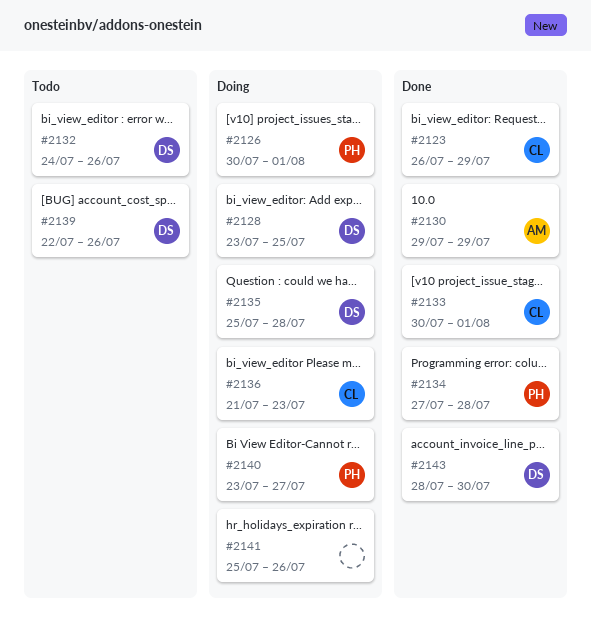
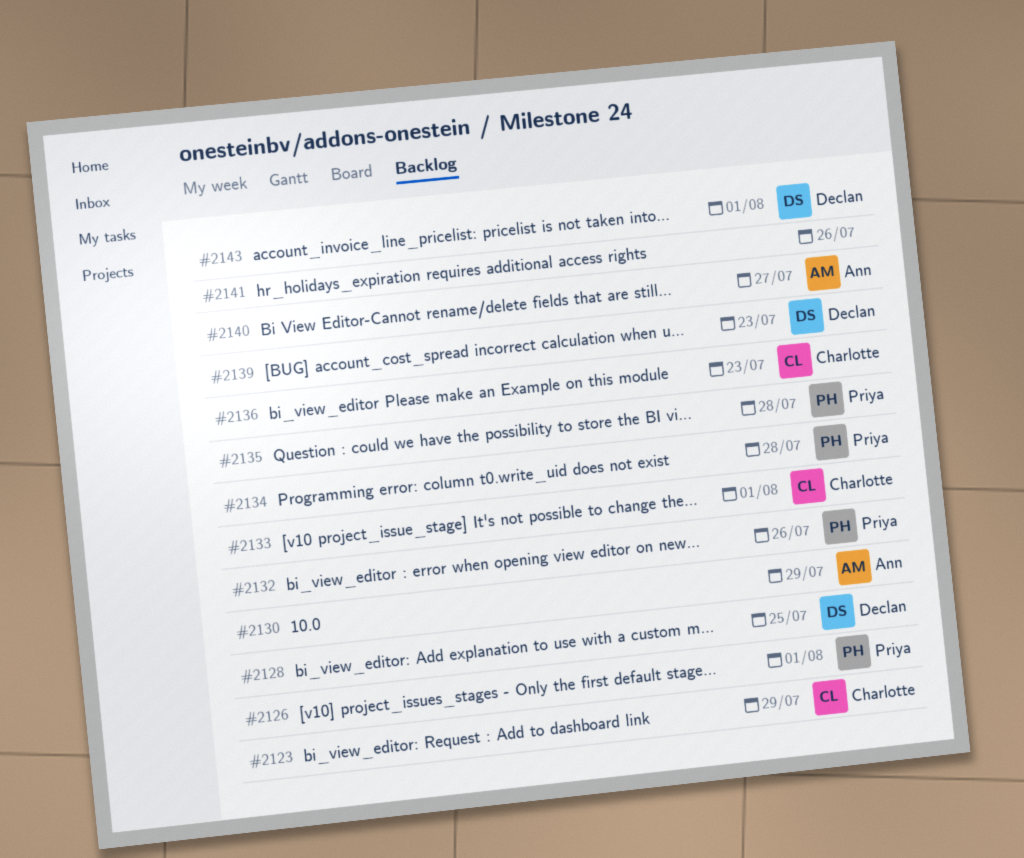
#2132, owner: Declan -> Priya
#2135, owner: Declan -> Priya
#2139, due: Jul 26 -> Jul 23
#2140, owner: Priya -> Ann
#2143, due: Jul 30 -> Aug 1

